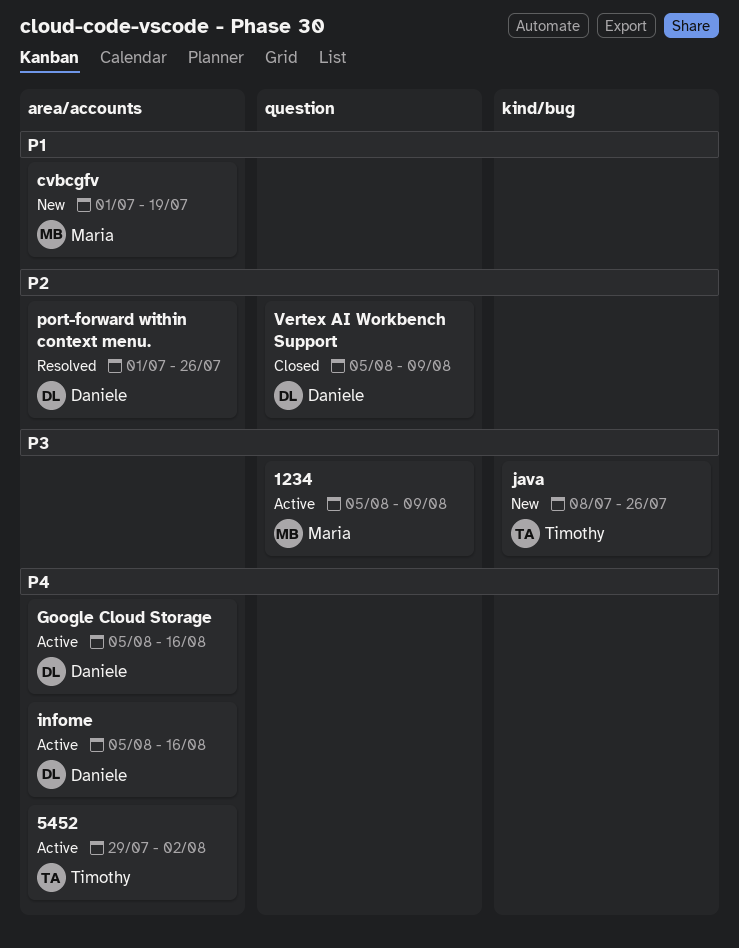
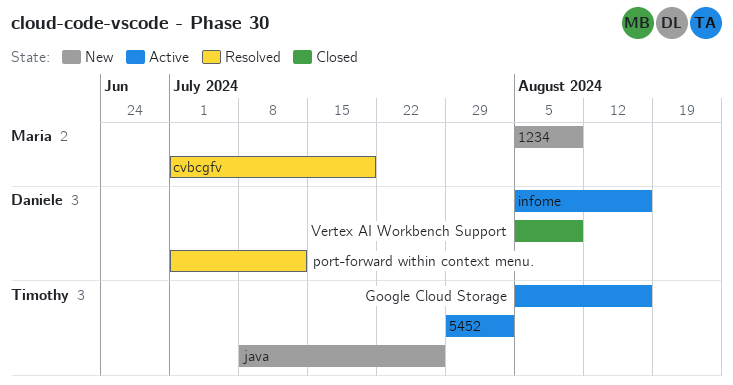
1234, status: Active -> New
cvbcgfv, status: New -> Resolved
Google Cloud Storage, owner: Daniele -> Timothy
port-forward within context menu., due: Jul 26 -> Jul 12

